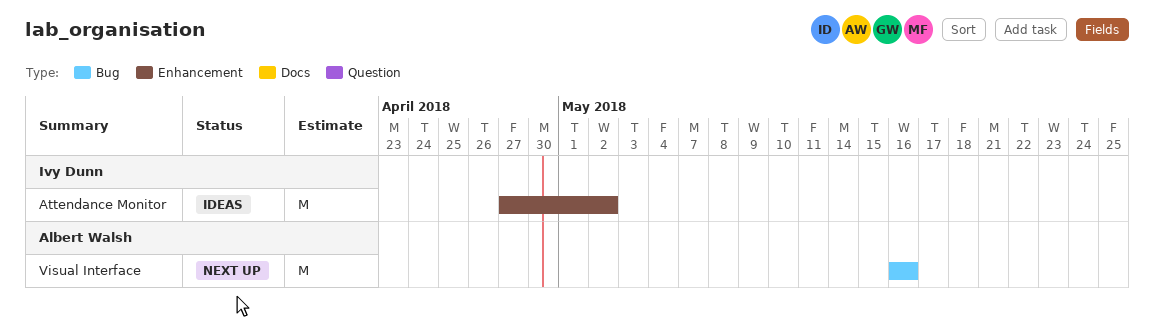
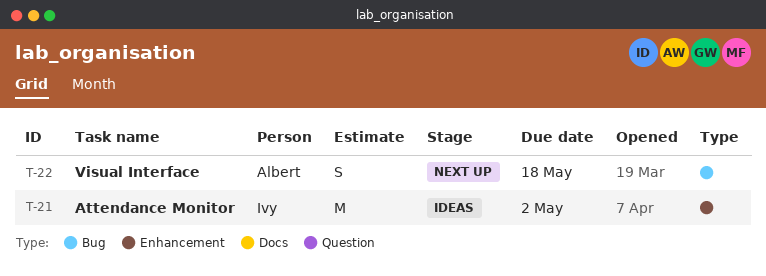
Visual Interface, estimate: M -> S
Visual Interface, due: May 16 -> May 18

